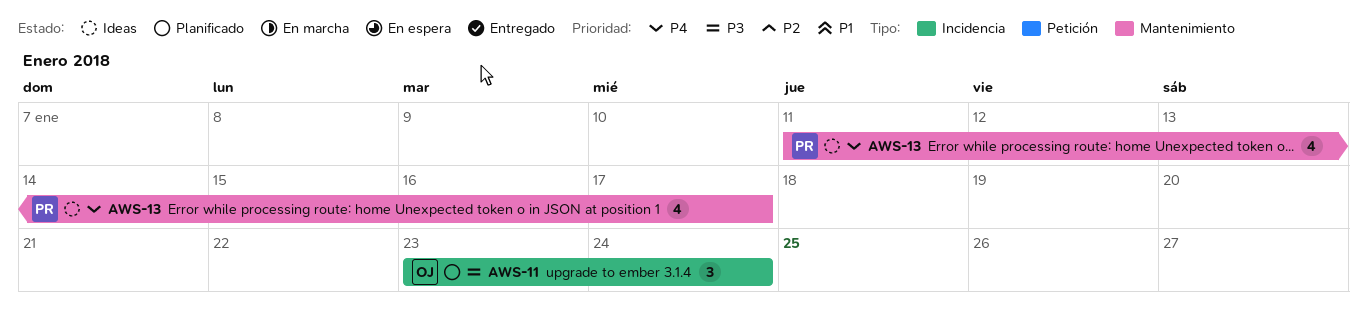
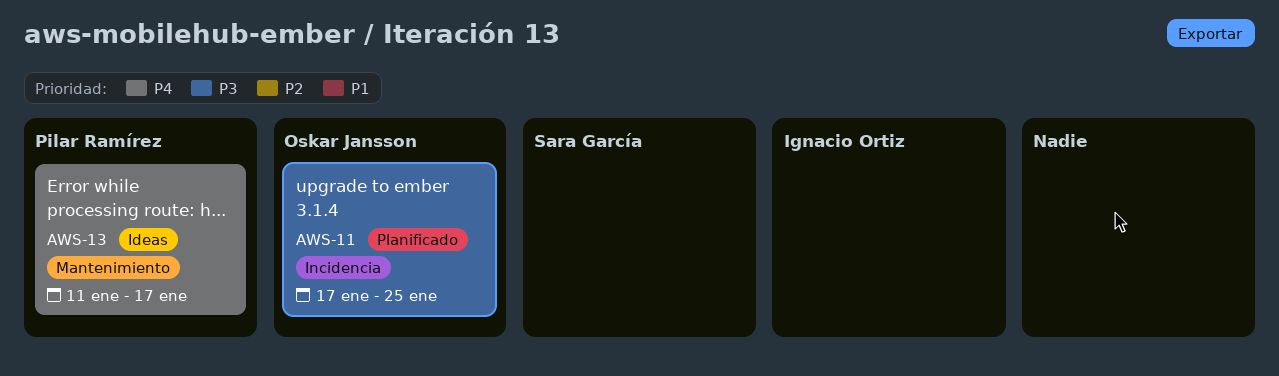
AWS-11, start: Jan 23 -> Jan 17
AWS-11, due: Jan 24 -> Jan 25

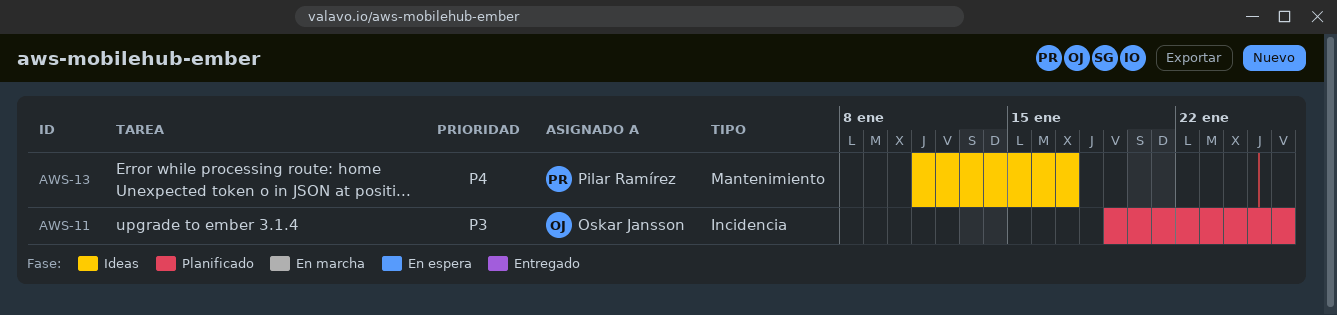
AWS-11, start: Jan 17 -> Jan 19
AWS-11, due: Jan 25 -> Jan 26

